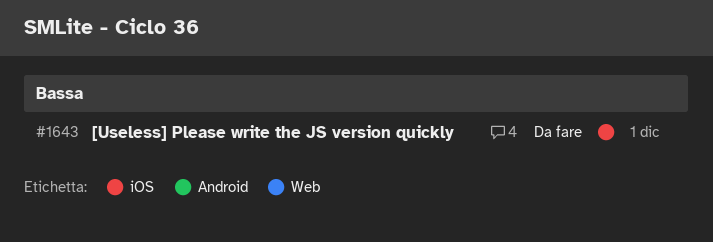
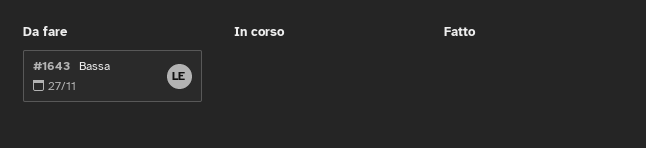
#1643, due: Dec 1 -> Nov 27

